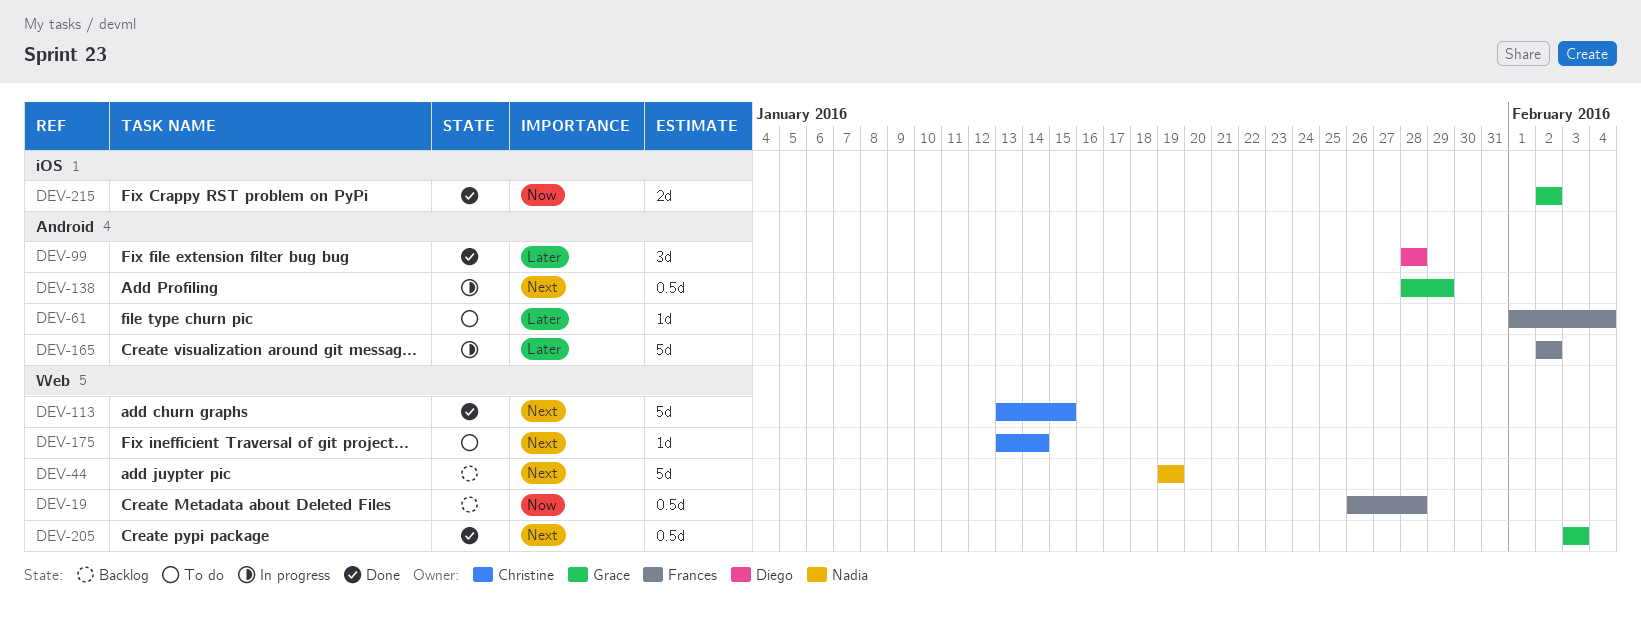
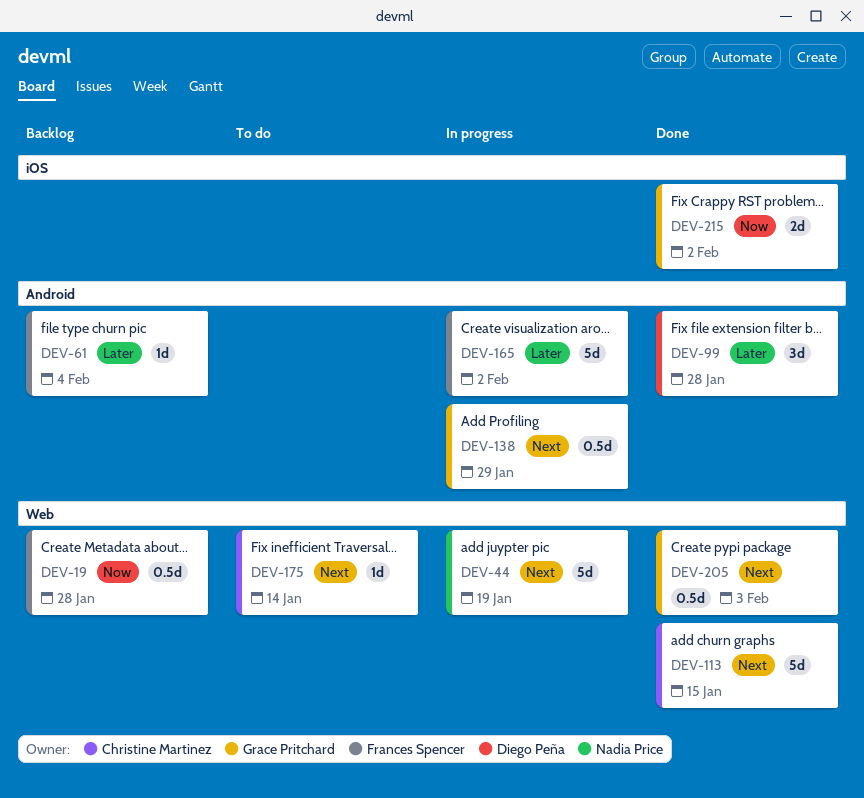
DEV-44, status: Backlog -> In progress
DEV-61, status: To do -> Backlog

